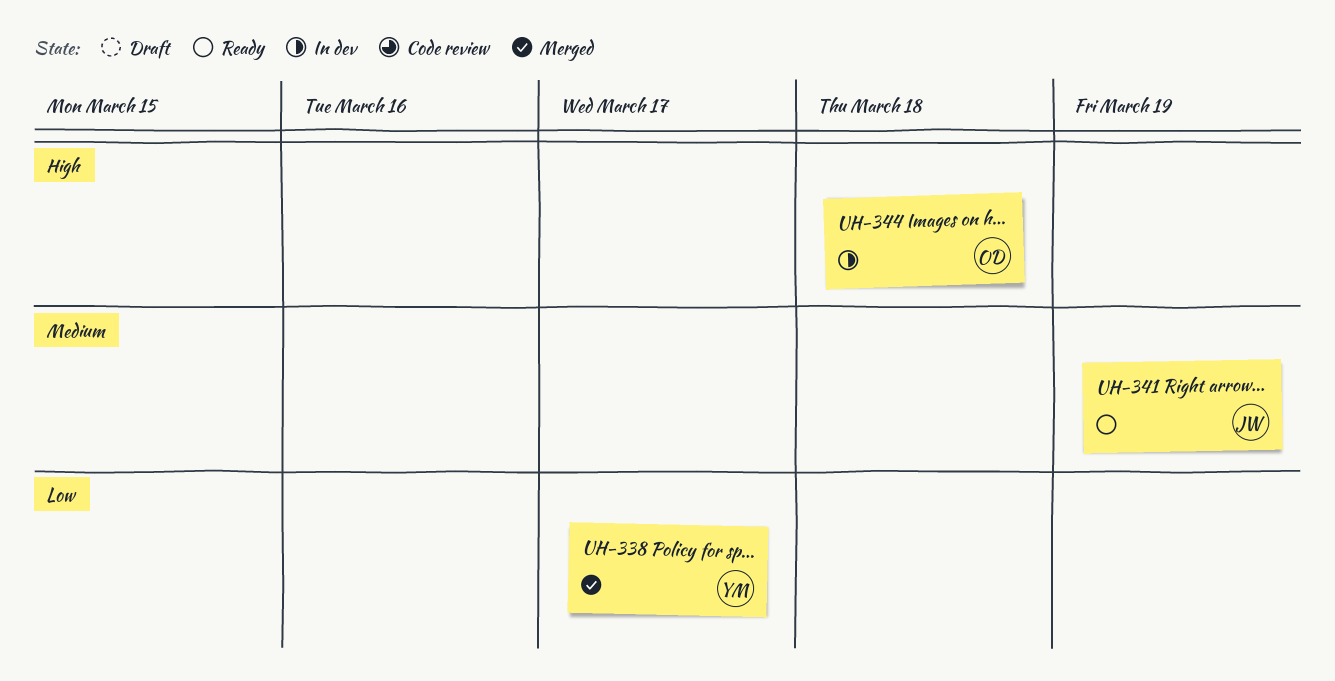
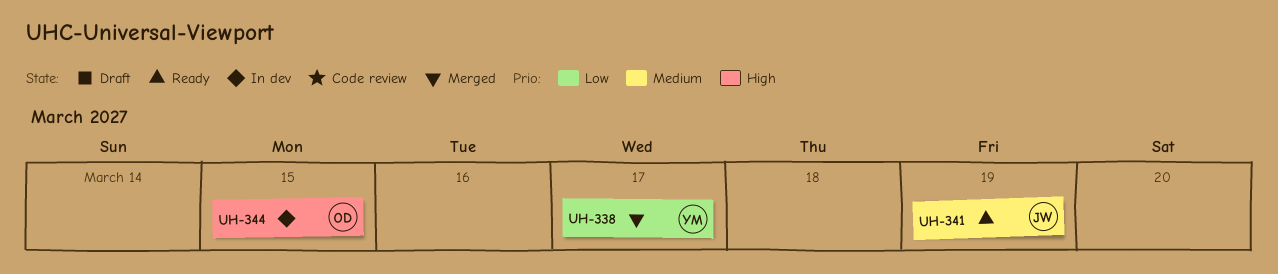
UH-344, due: Mar 18 -> Mar 15

